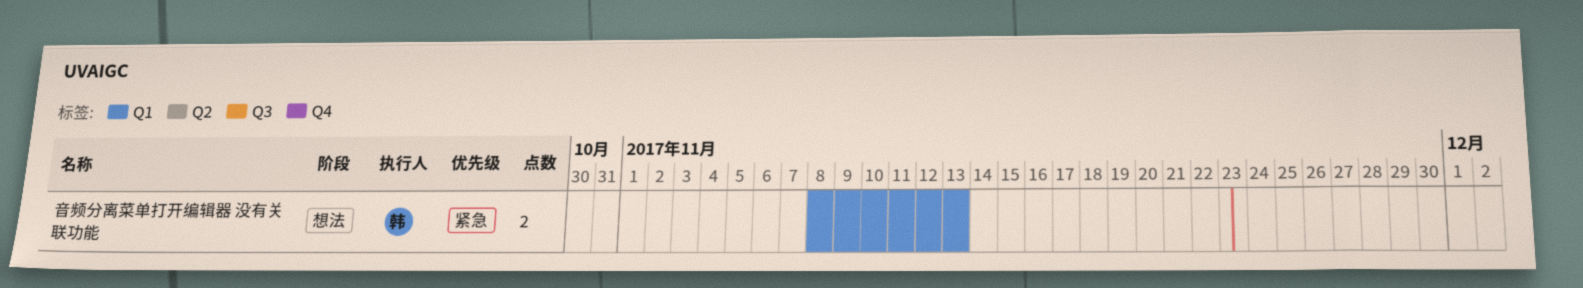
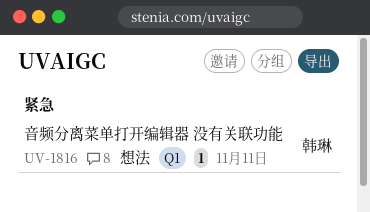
音频分离菜单打开编辑器 没有关联功能, estimate: 2 -> 1
音频分离菜单打开编辑器 没有关联功能, due: Nov 13 -> Nov 11

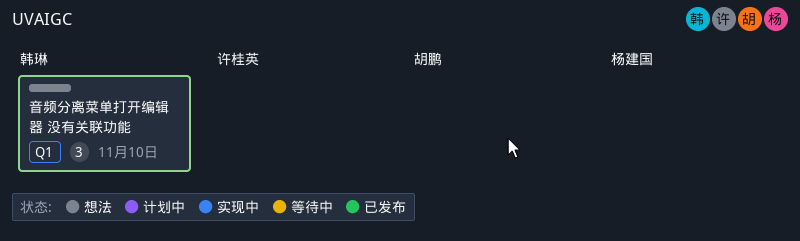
音频分离菜单打开编辑器 没有关联功能, estimate: 1 -> 3
音频分离菜单打开编辑器 没有关联功能, due: Nov 11 -> Nov 10

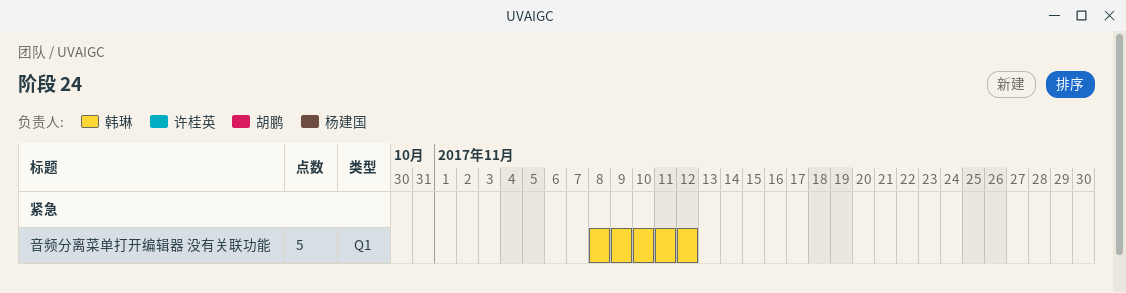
音频分离菜单打开编辑器 没有关联功能, estimate: 3 -> 5
音频分离菜单打开编辑器 没有关联功能, due: Nov 10 -> Nov 12

